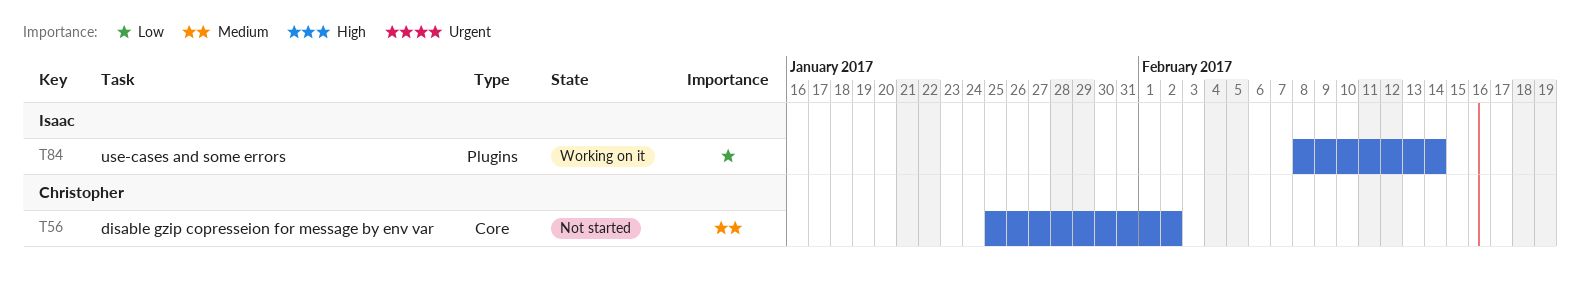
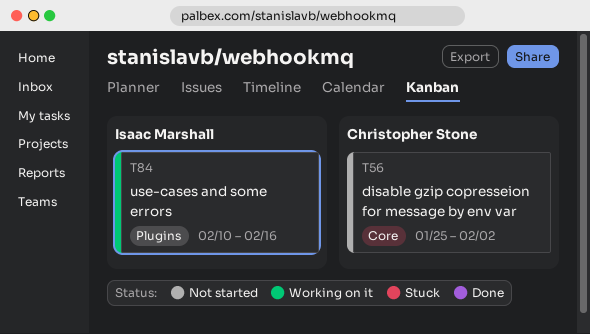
T84, start: Feb 8 -> Feb 10
T84, due: Feb 14 -> Feb 16

